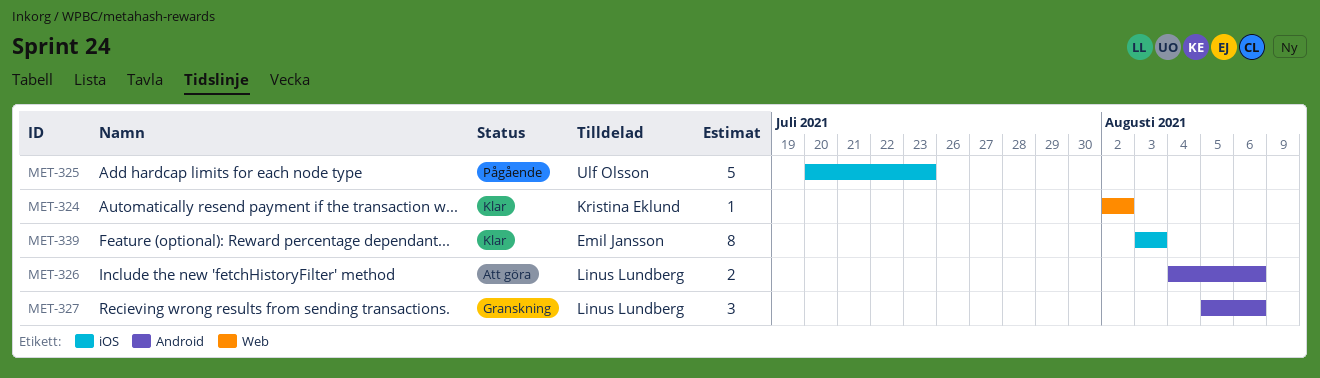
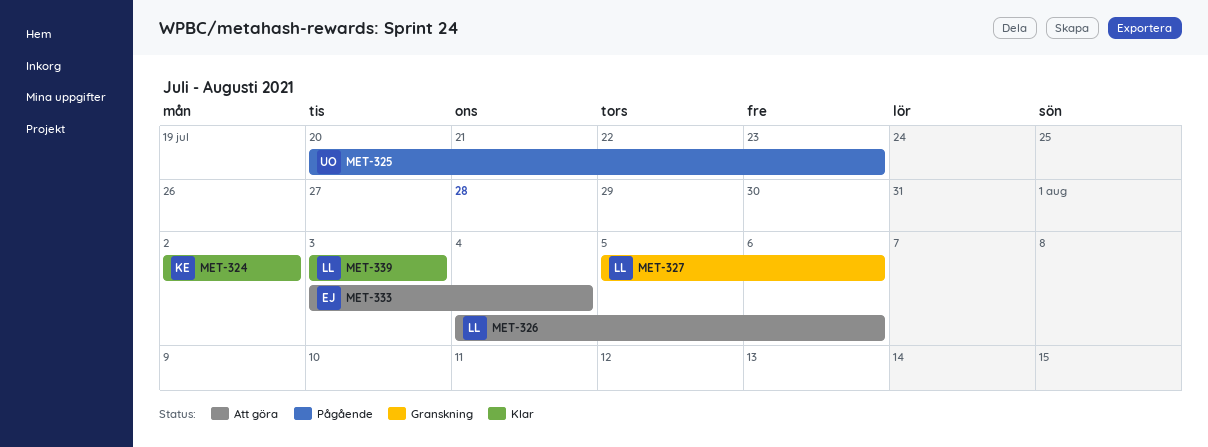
MET-333: none -> present
MET-339, owner: Emil Jansson -> Linus Lundberg

